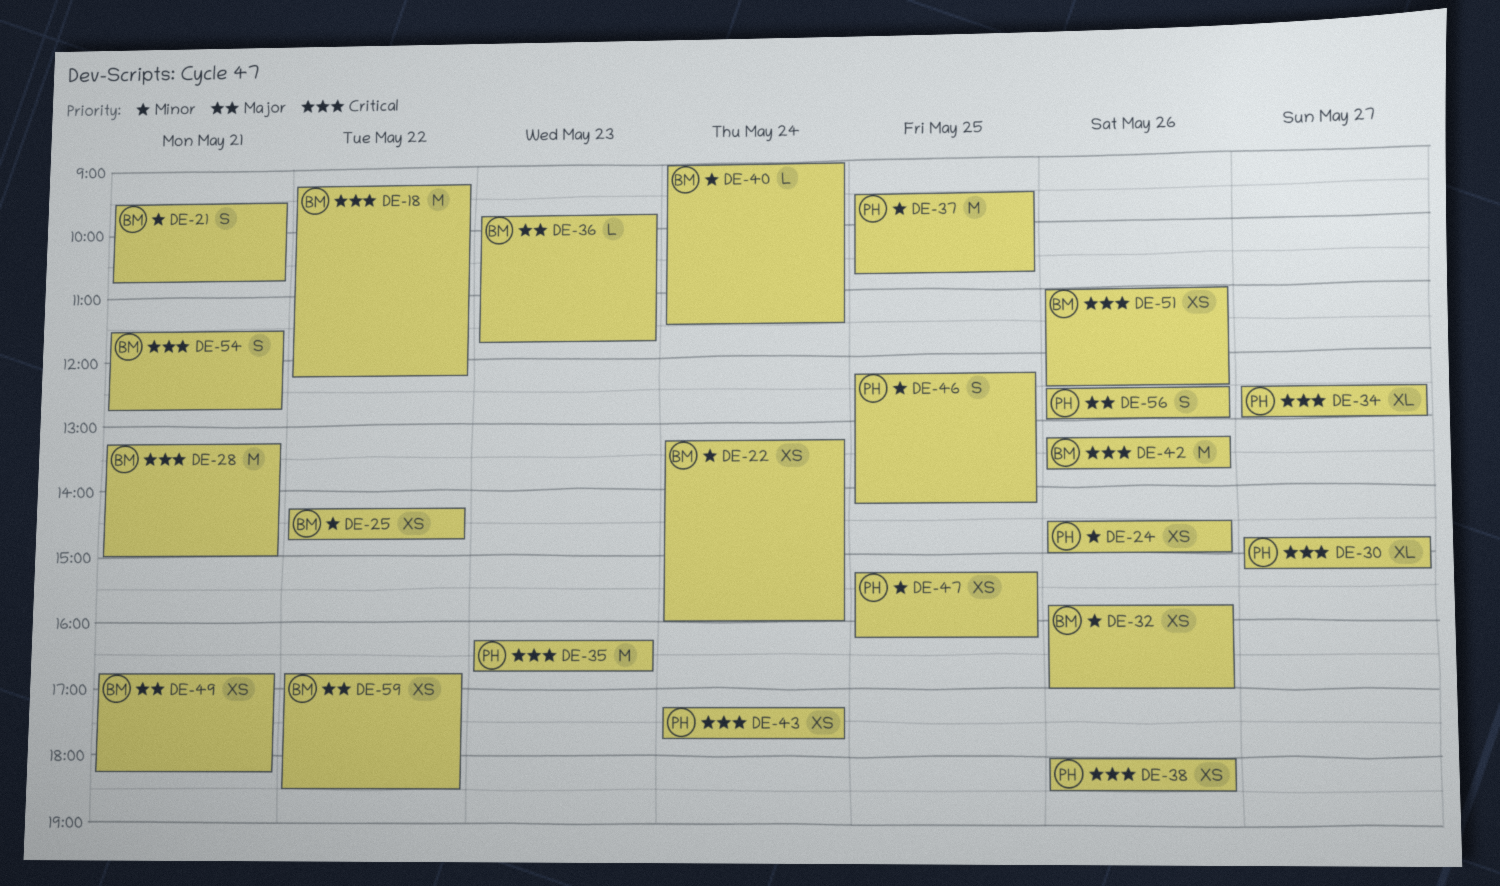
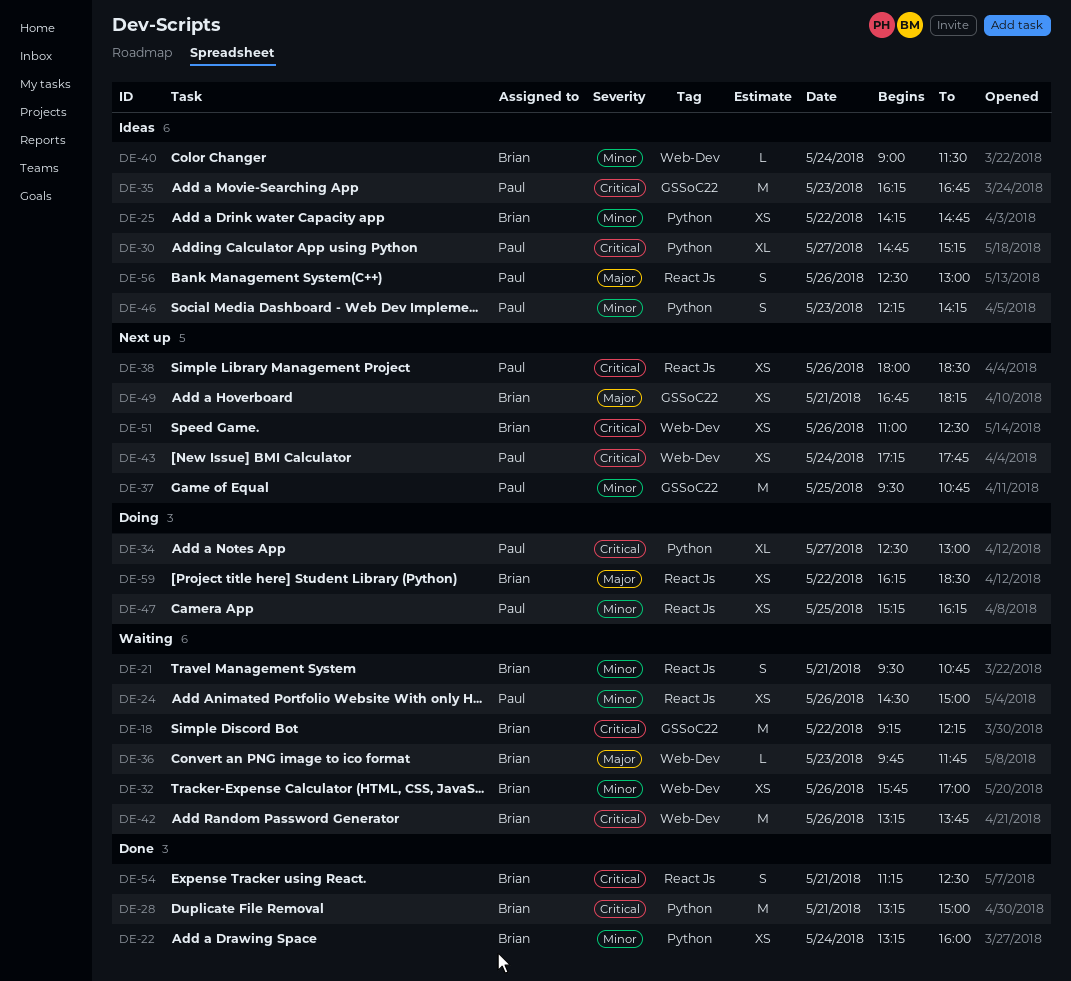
DE-46, day: May 25 -> May 23
DE-54, begins: 11:30 -> 11:15
DE-54, ends: 12:45 -> 12:30
DE-59, begins: 16:45 -> 16:15

